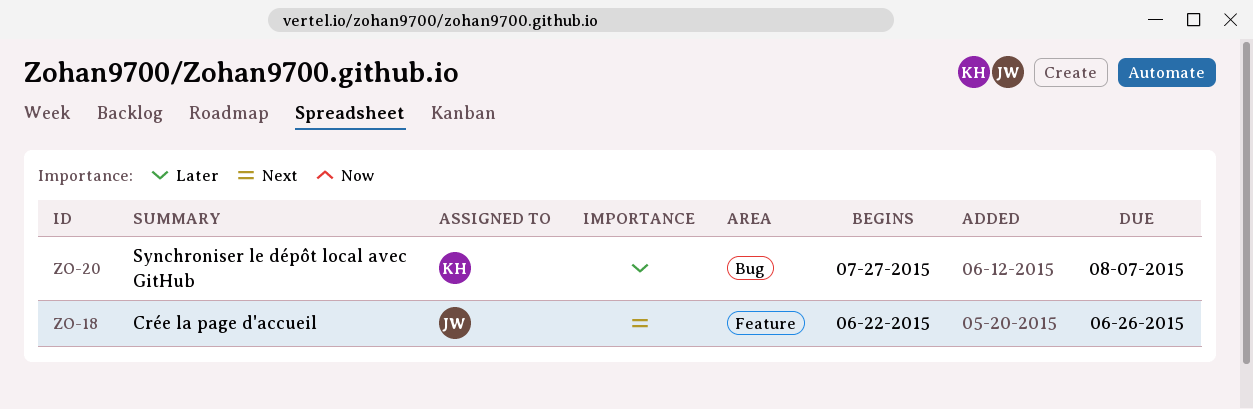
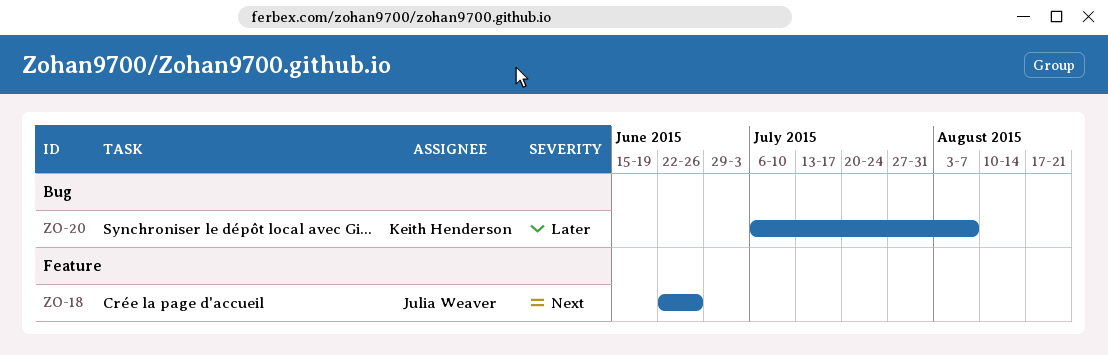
ZO-20, start: Jul 27 -> Jul 6

